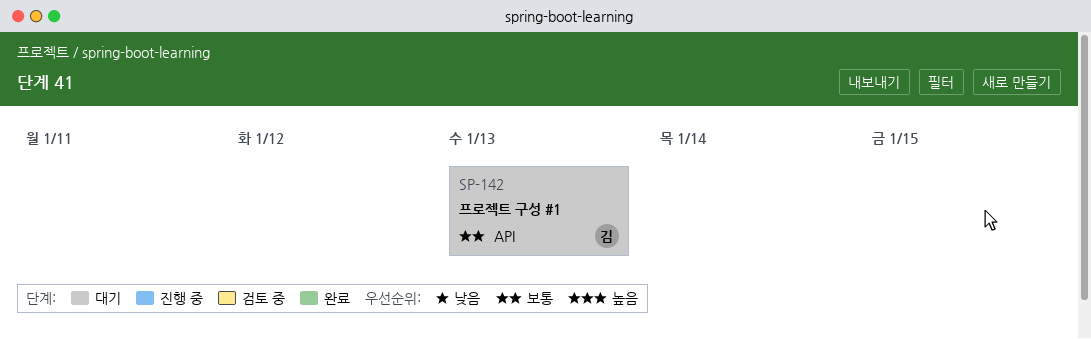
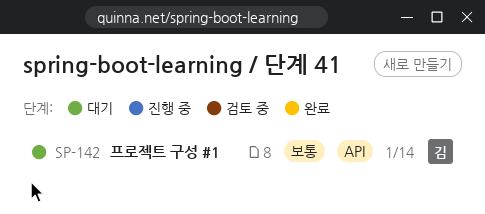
SP-142, due: Jan 13 -> Jan 14

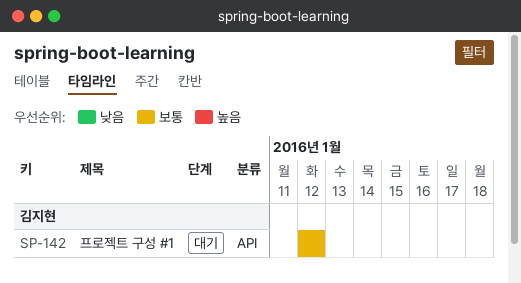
SP-142, due: Jan 14 -> Jan 12

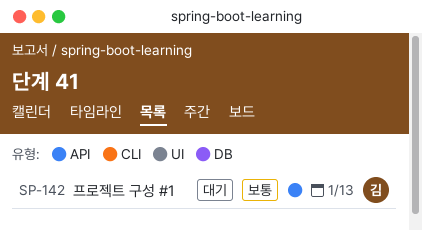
SP-142, due: Jan 12 -> Jan 13

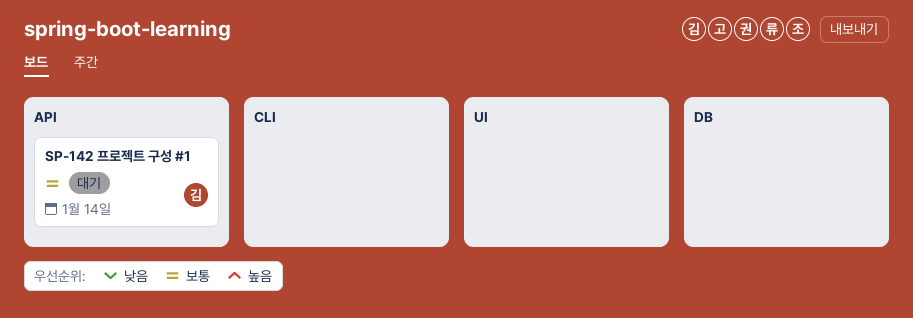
SP-142, due: Jan 13 -> Jan 14

